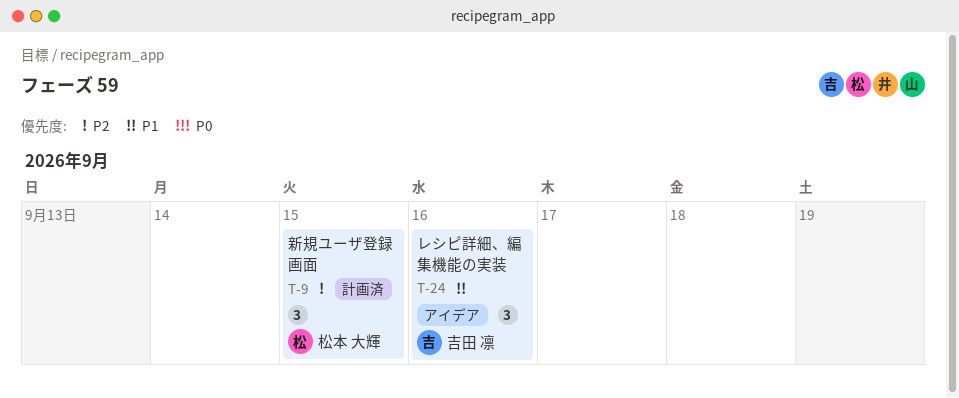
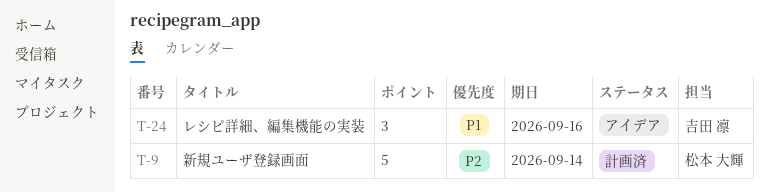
T-9, estimate: 3 -> 5
T-9, due: Sep 15 -> Sep 14

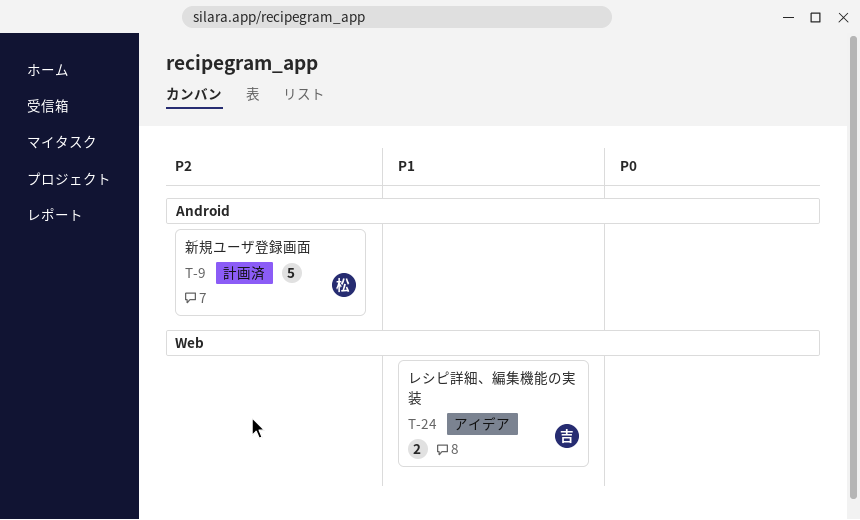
T-24, estimate: 3 -> 2

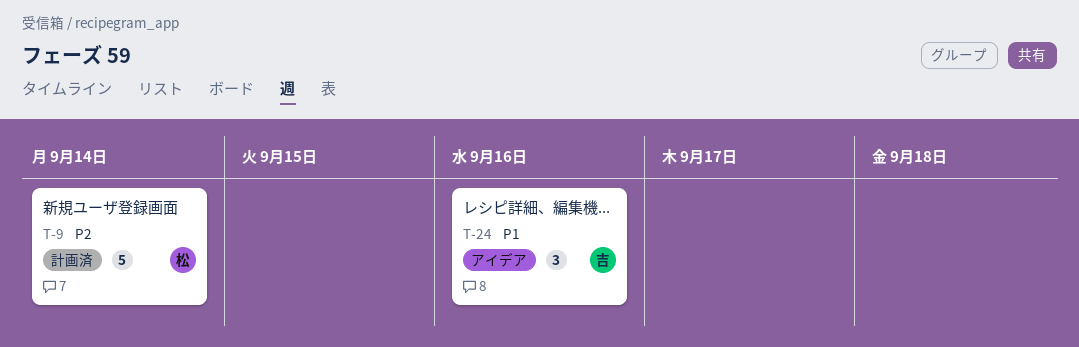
T-24, estimate: 2 -> 3

